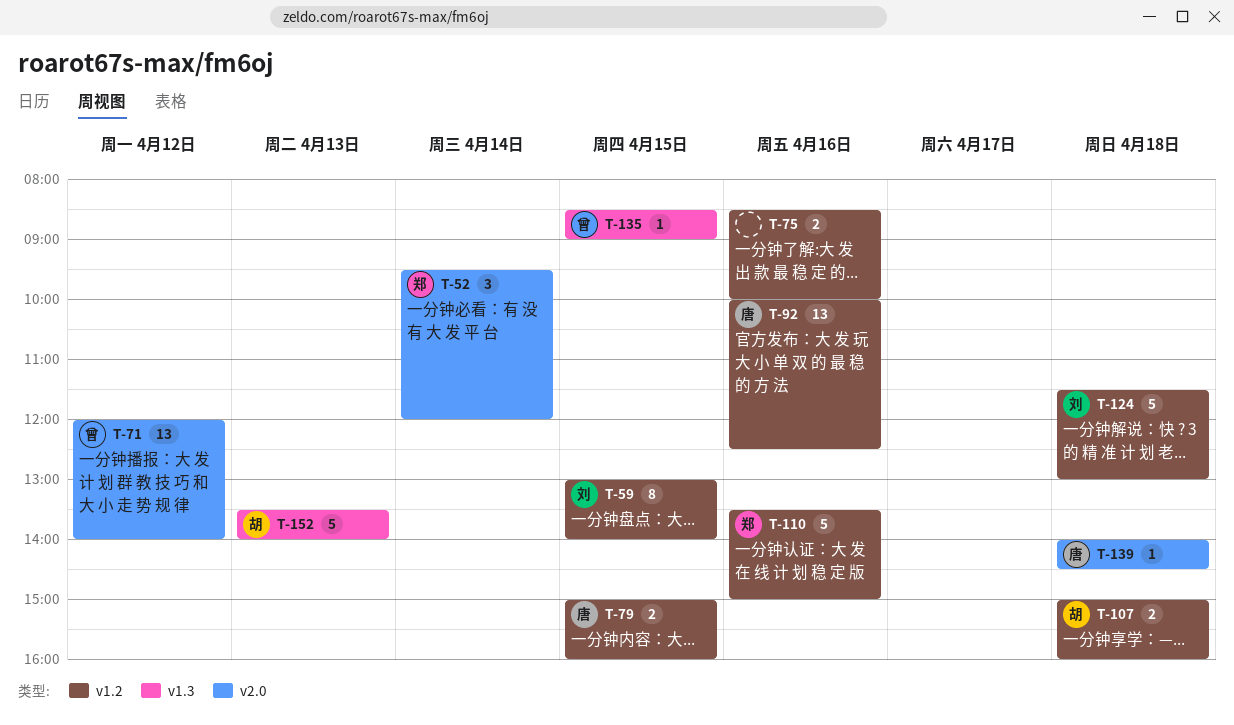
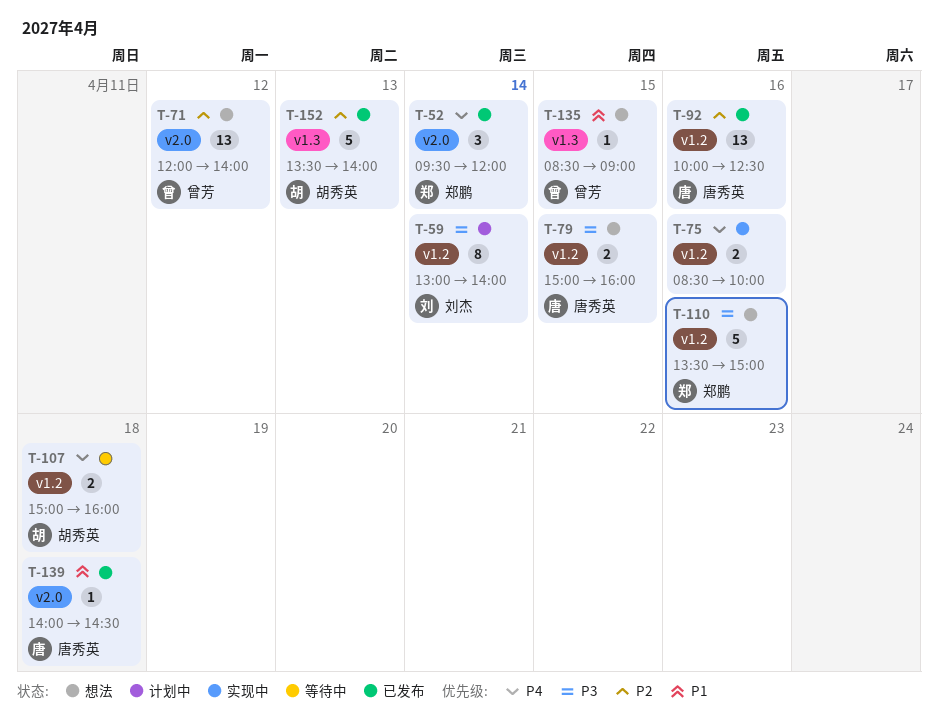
T-59, day: Apr 15 -> Apr 14
T-124: present -> none

